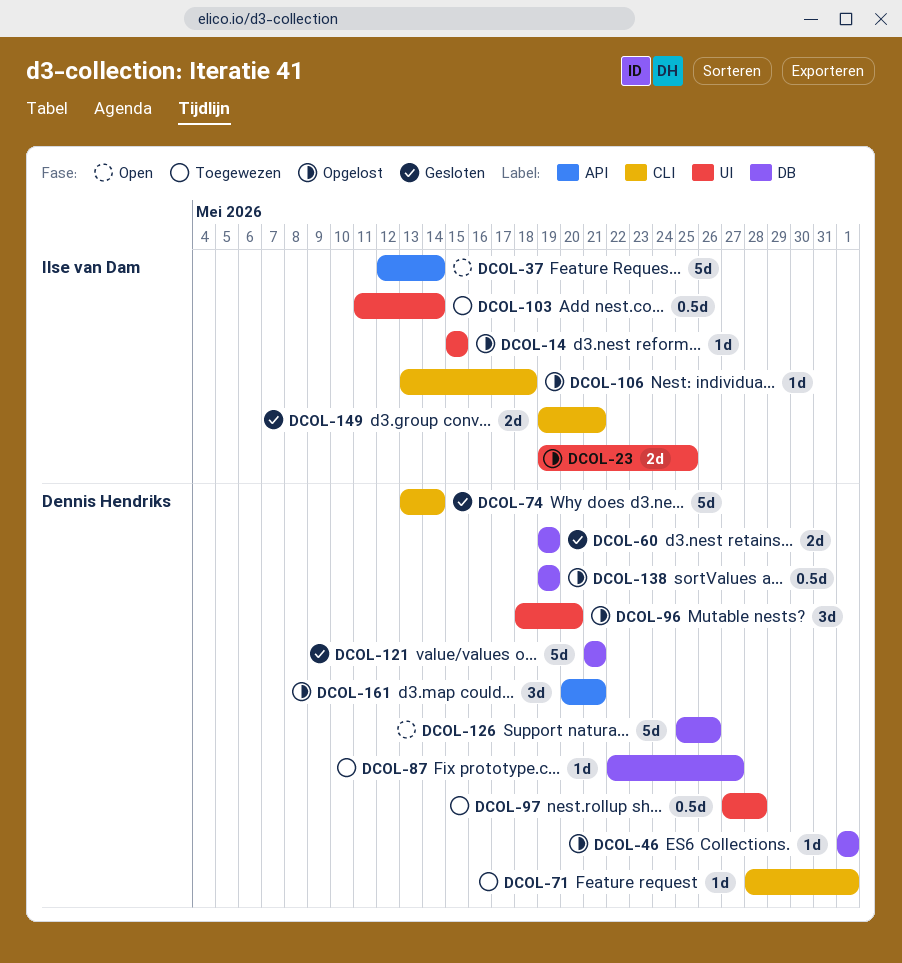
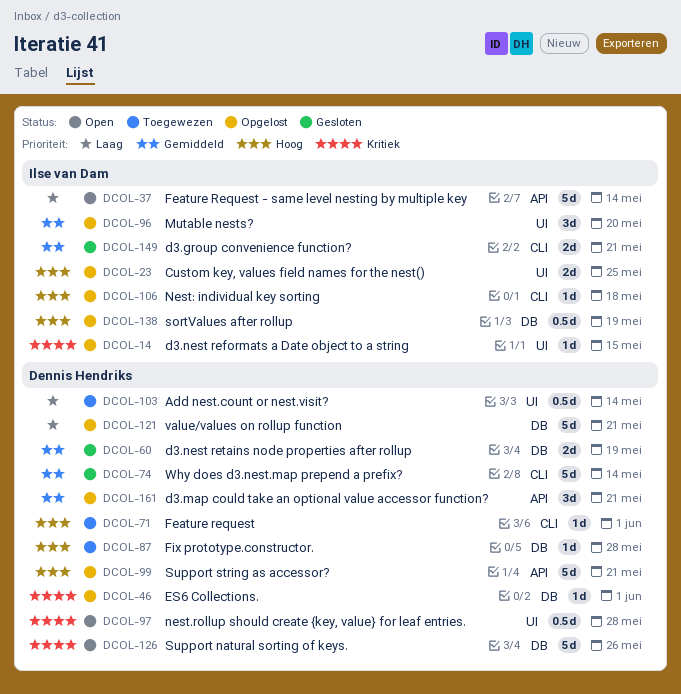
DCOL-87, due: May 27 -> May 28
DCOL-96, owner: Dennis Hendriks -> Ilse van Dam
DCOL-97, status: Toegewezen -> Open
DCOL-99: none -> present
DCOL-103, owner: Ilse van Dam -> Dennis Hendriks
DCOL-121, status: Gesloten -> Opgelost
DCOL-138, owner: Dennis Hendriks -> Ilse van Dam

